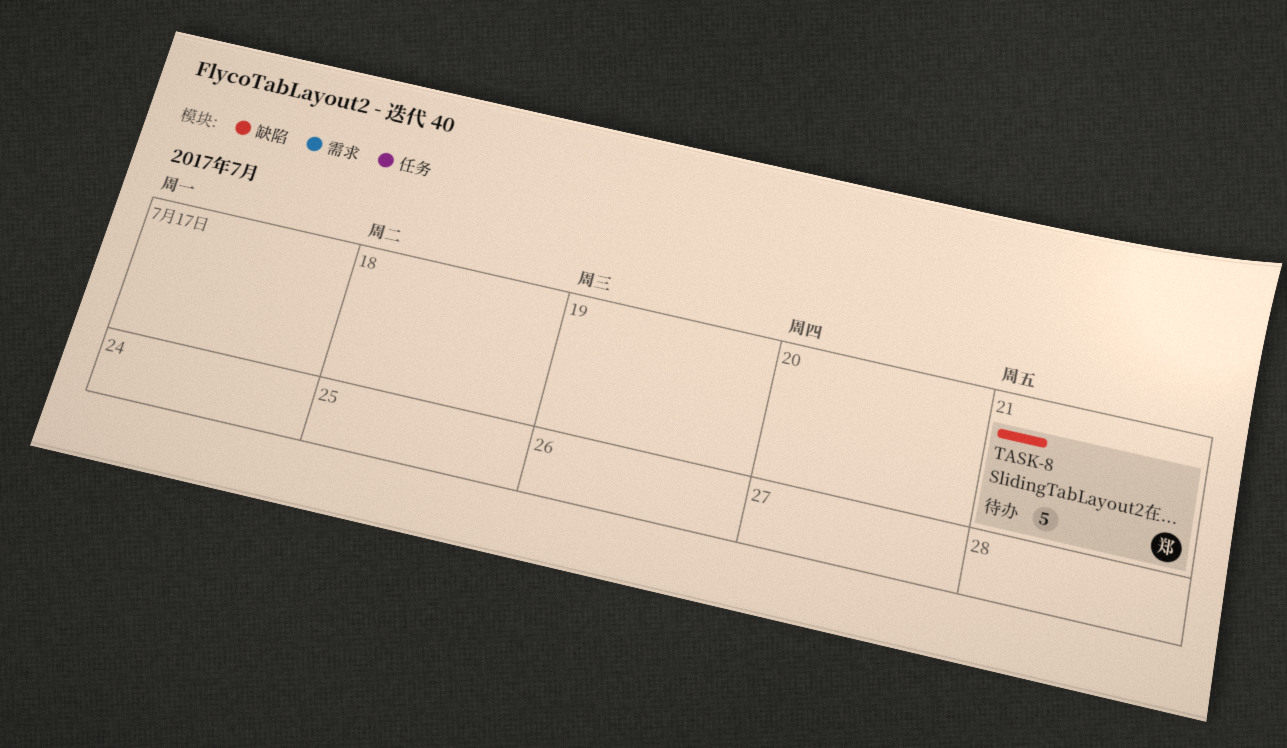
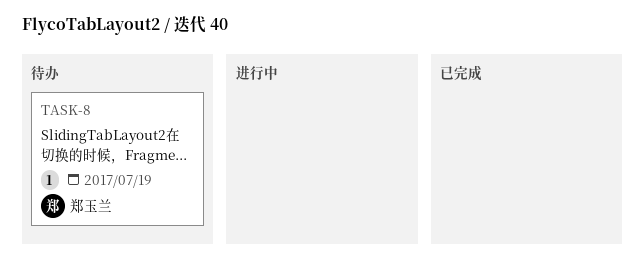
TASK-8, estimate: 5 -> 1
TASK-8, due: Jul 21 -> Jul 19

